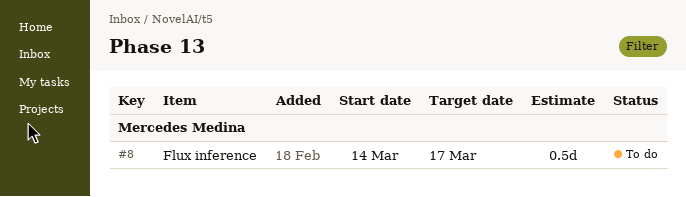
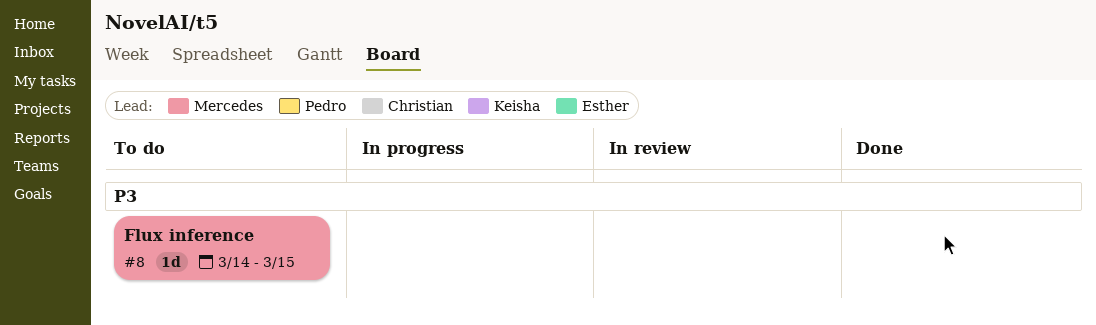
#8, estimate: 0.5d -> 1d
#8, due: Mar 17 -> Mar 15

